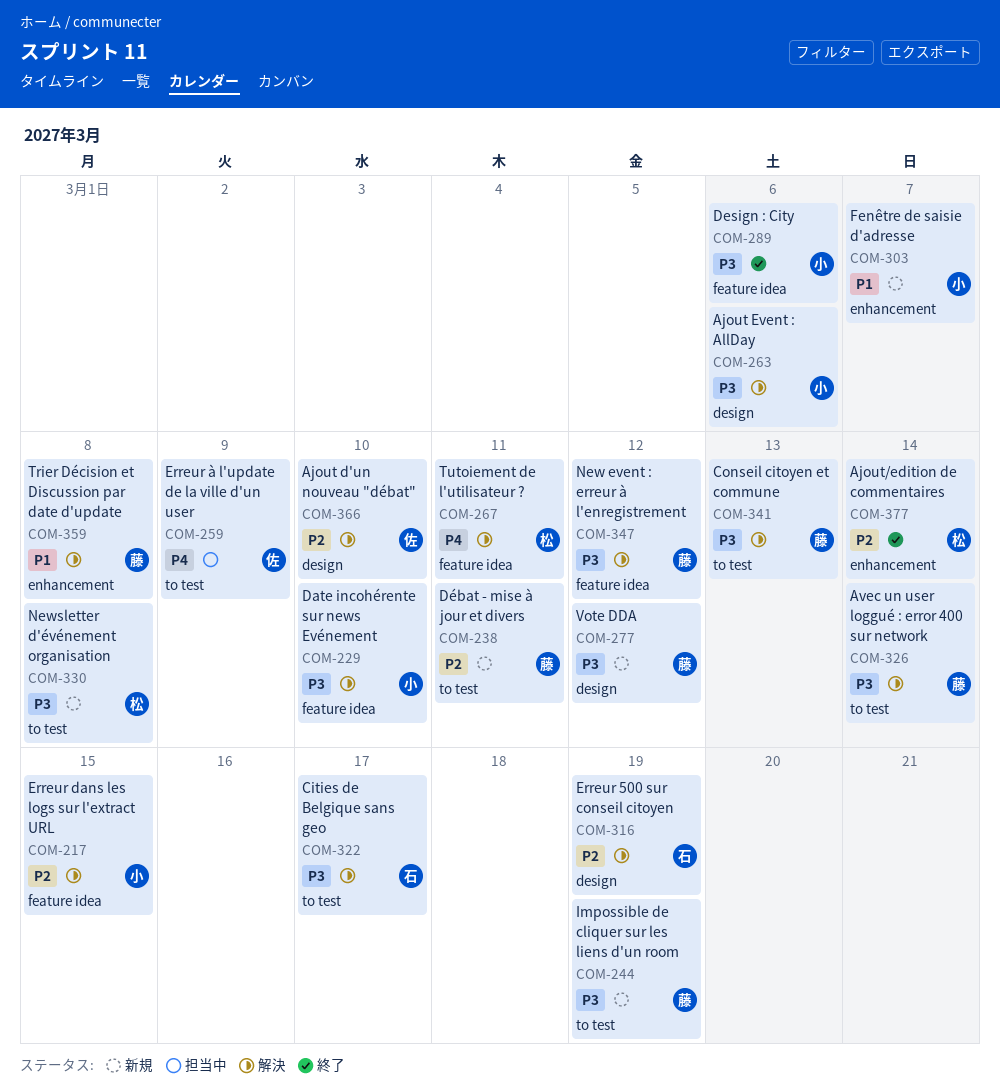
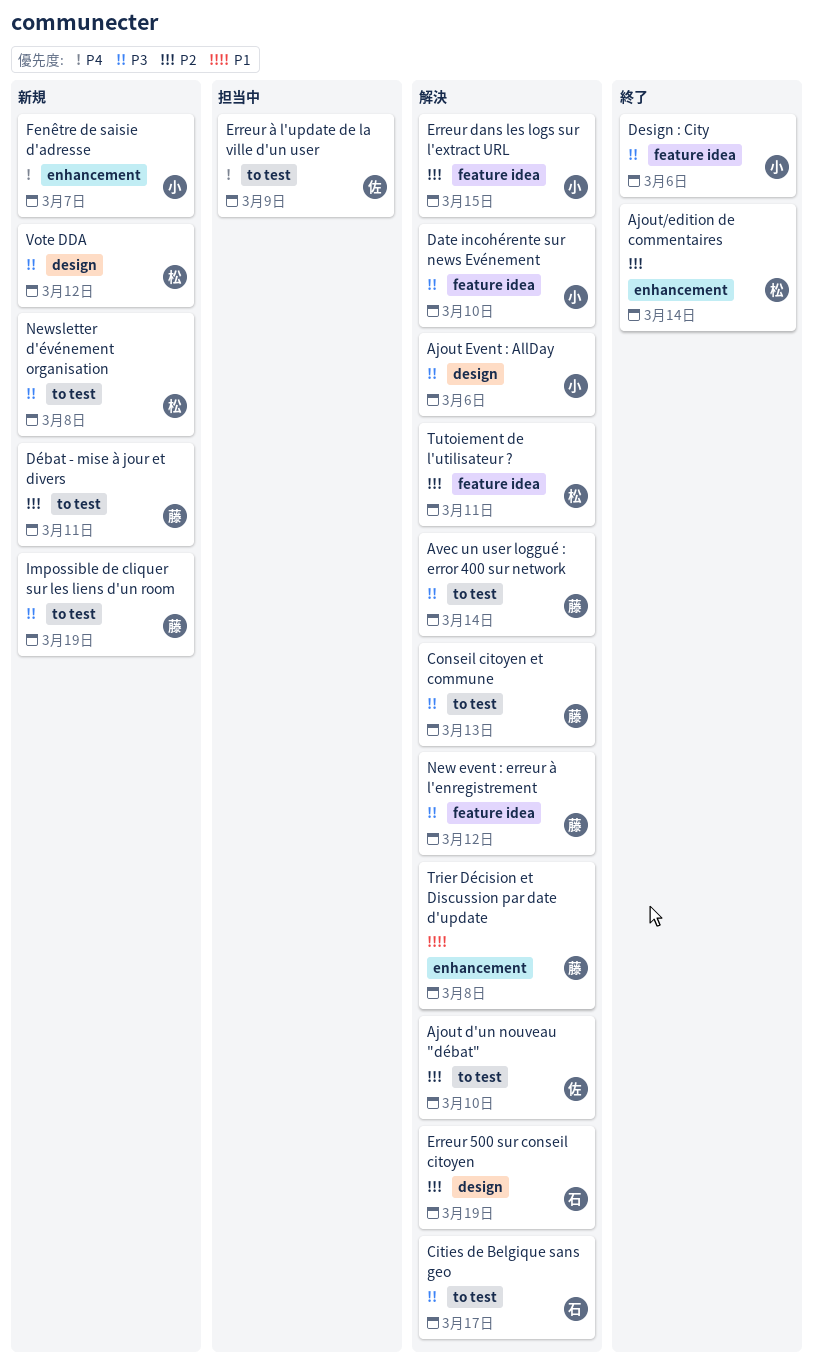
Ajout d'un nouveau "débat", label: design -> to test
Fenêtre de saisie d'adresse, priority: P1 -> P4
Tutoiement de l'utilisateur ?, priority: P4 -> P2
Vote DDA, owner: 藤 -> 松

